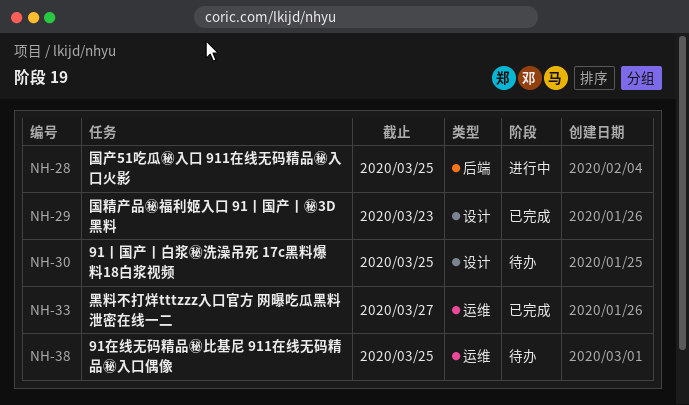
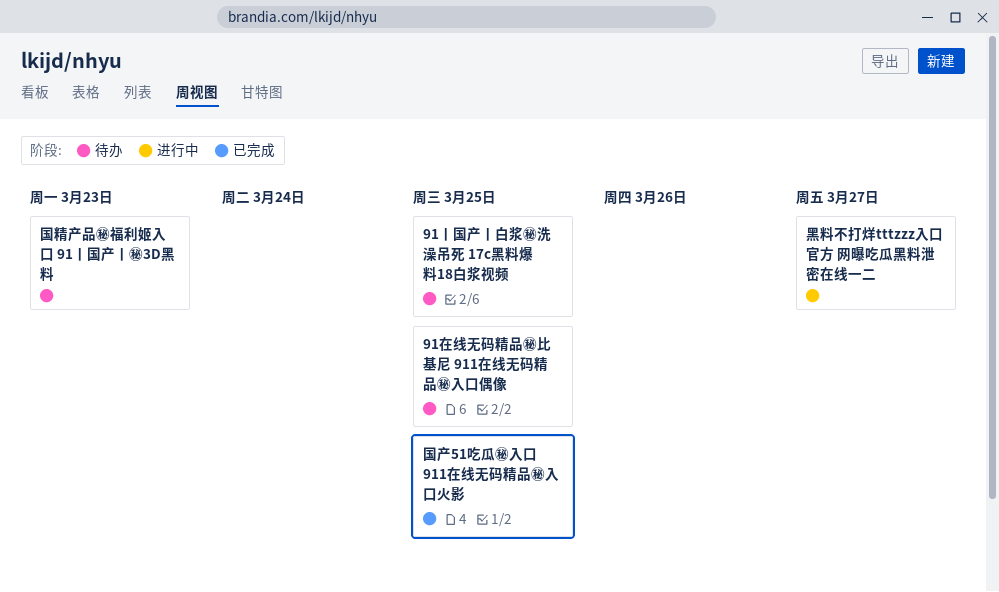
国产51吃瓜㊙入口 911在线无码精品㊙入口火影, status: 进行中 -> 已完成
国精产品㊙福利姬入口 91丨国产丨㊙3D黑料, status: 已完成 -> 待办
黑料不打烊tttzzz入口官方 网曝吃瓜黑料泄密在线一二, status: 已完成 -> 进行中

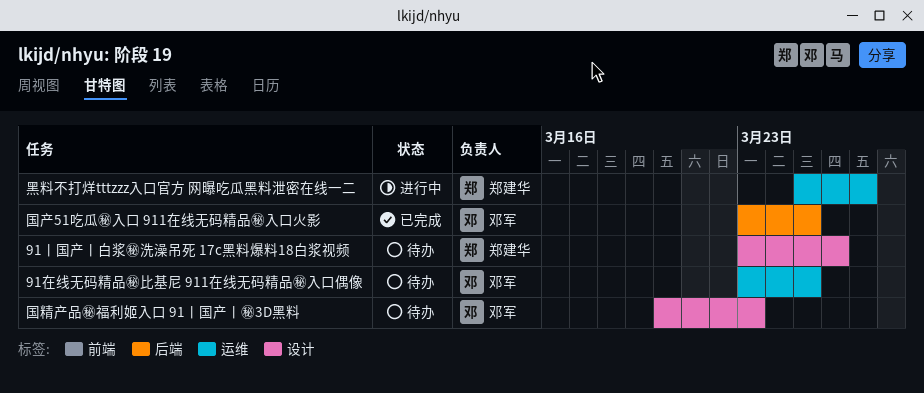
91丨国产丨白浆㊙洗澡吊死 17c黑料爆料18白浆视频, due: Mar 25 -> Mar 26

